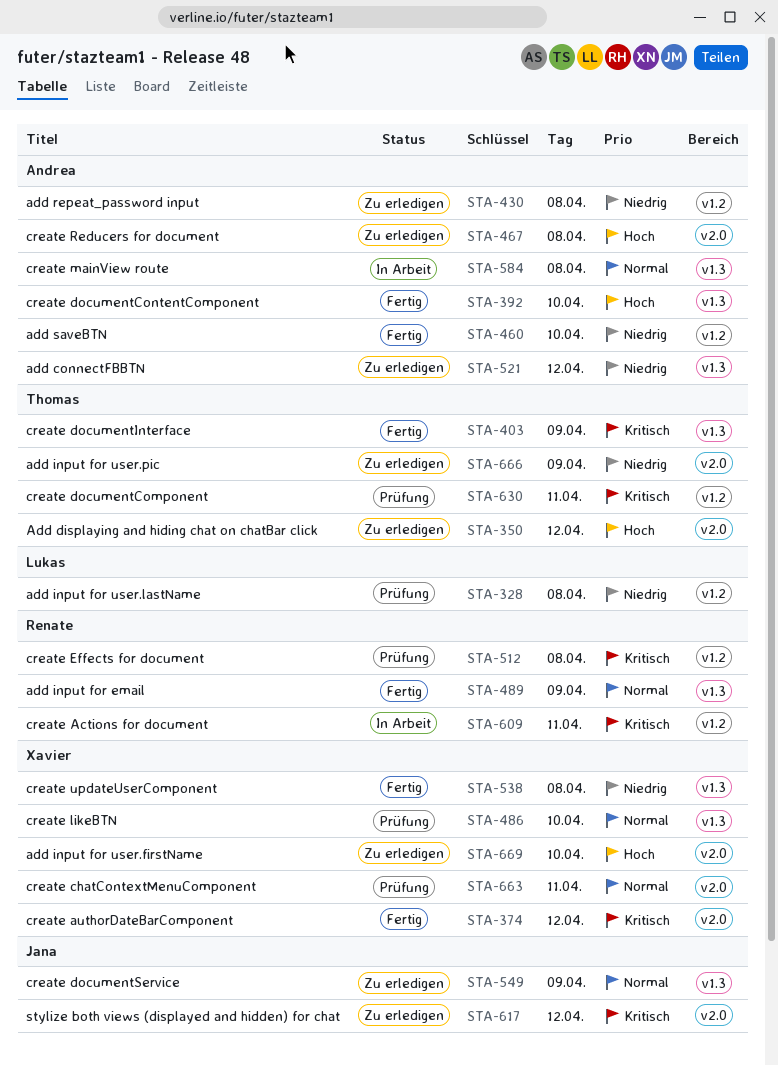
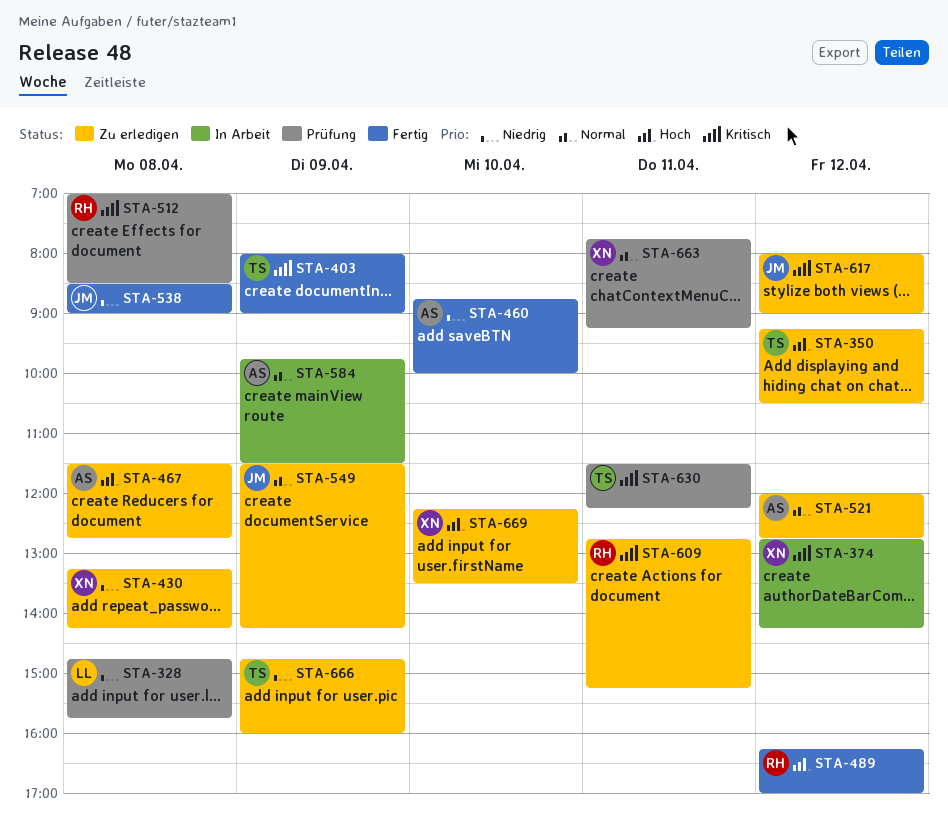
STA-374, status: Fertig -> In Arbeit
STA-392: present -> none
STA-430, owner: Andrea -> Xavier
STA-486: present -> none
STA-489, priority: Normal -> Hoch
STA-489, day: Apr 9 -> Apr 12
STA-521, priority: Niedrig -> Normal
STA-538, owner: Xavier -> Jana
STA-584, day: Apr 8 -> Apr 9
STA-609, status: In Arbeit -> Zu erledigen

